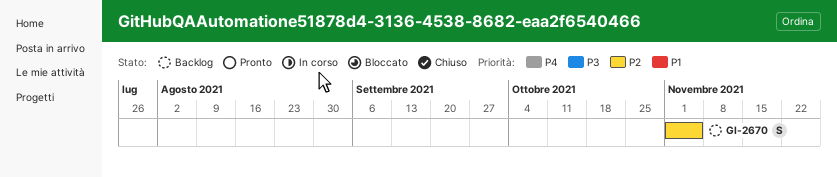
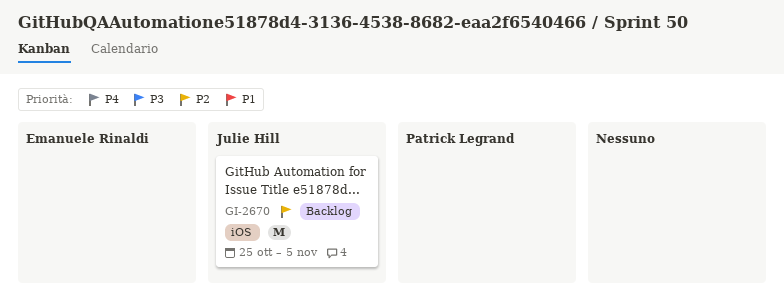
GI-2670, estimate: S -> M
GI-2670, start: Nov 1 -> Oct 25

